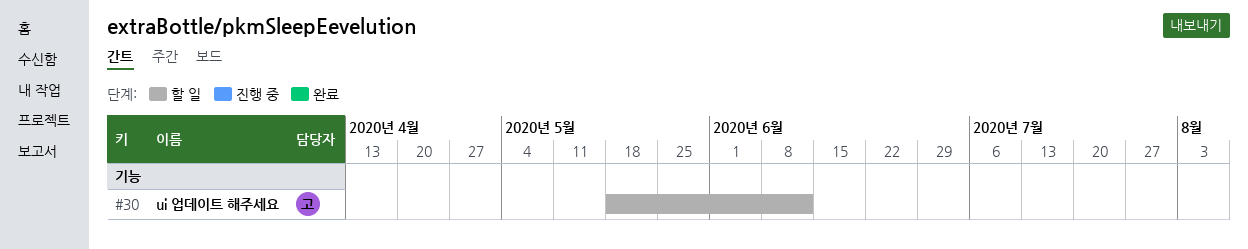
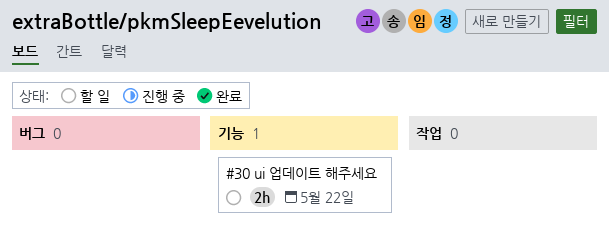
#30, due: Jun 12 -> May 22

